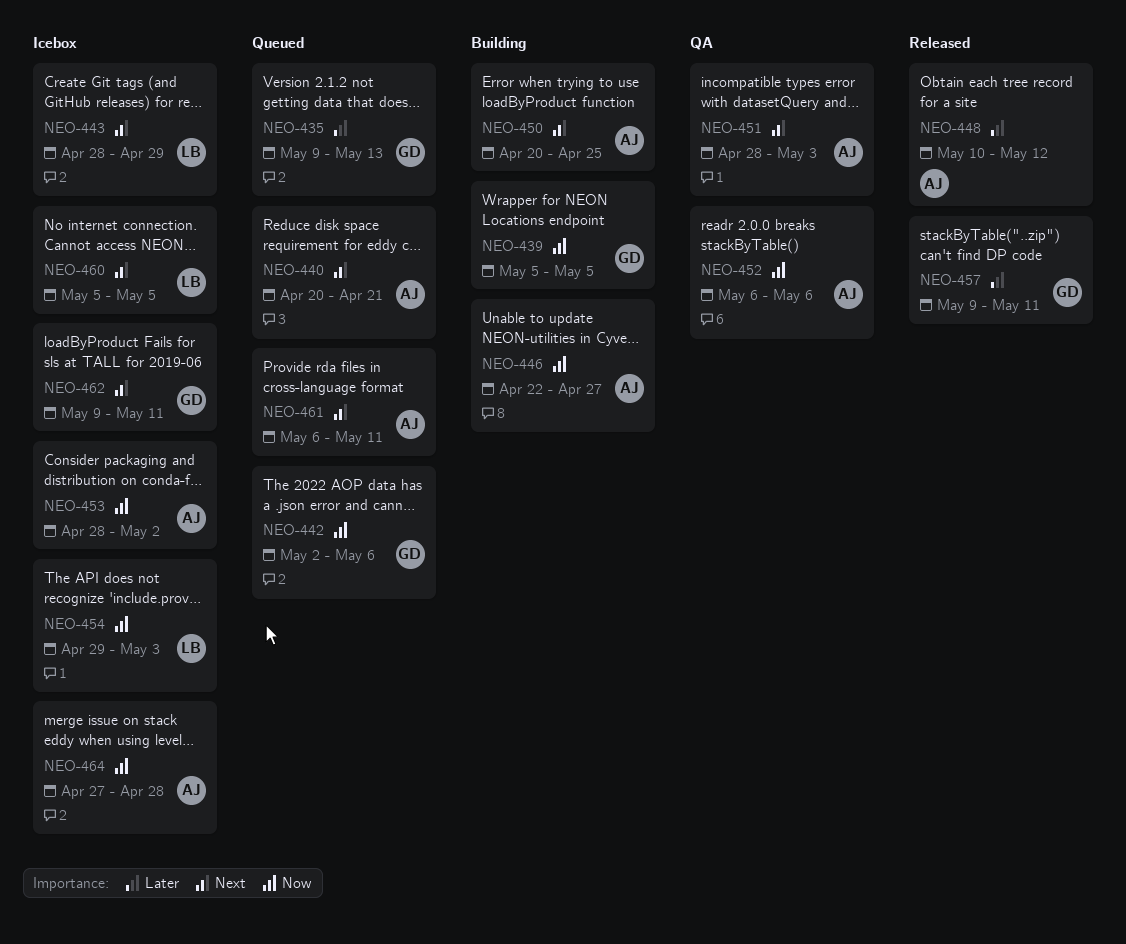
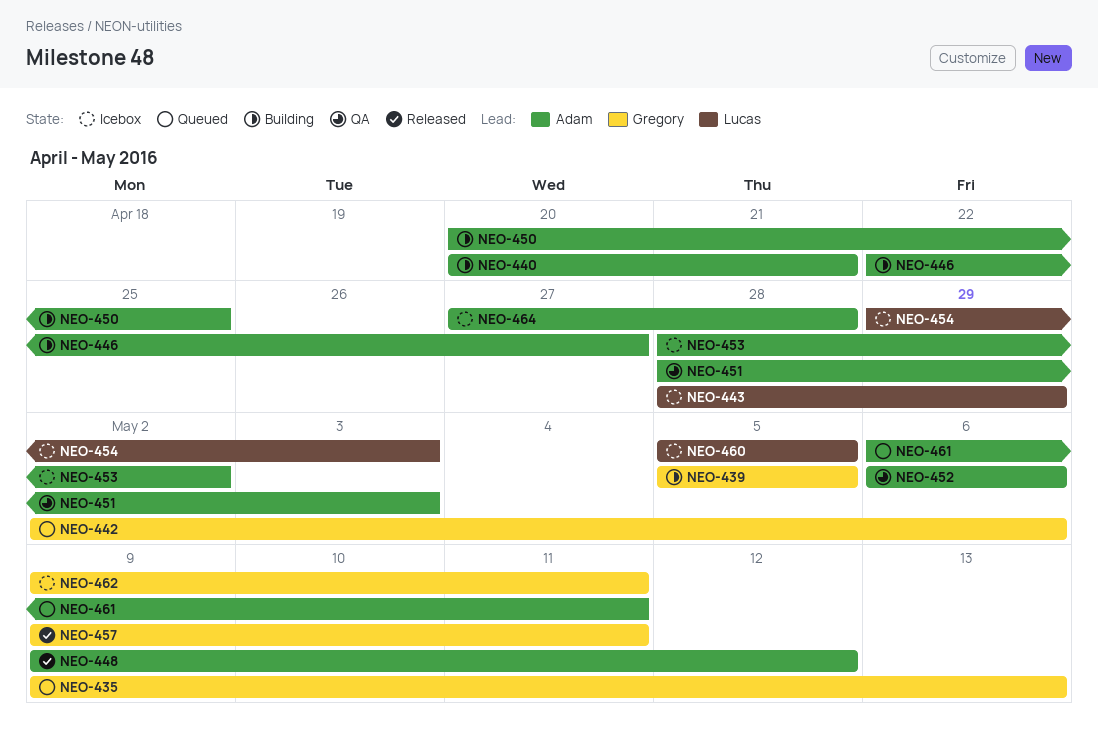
NEO-440, status: Queued -> Building
NEO-448, start: May 10 -> May 9

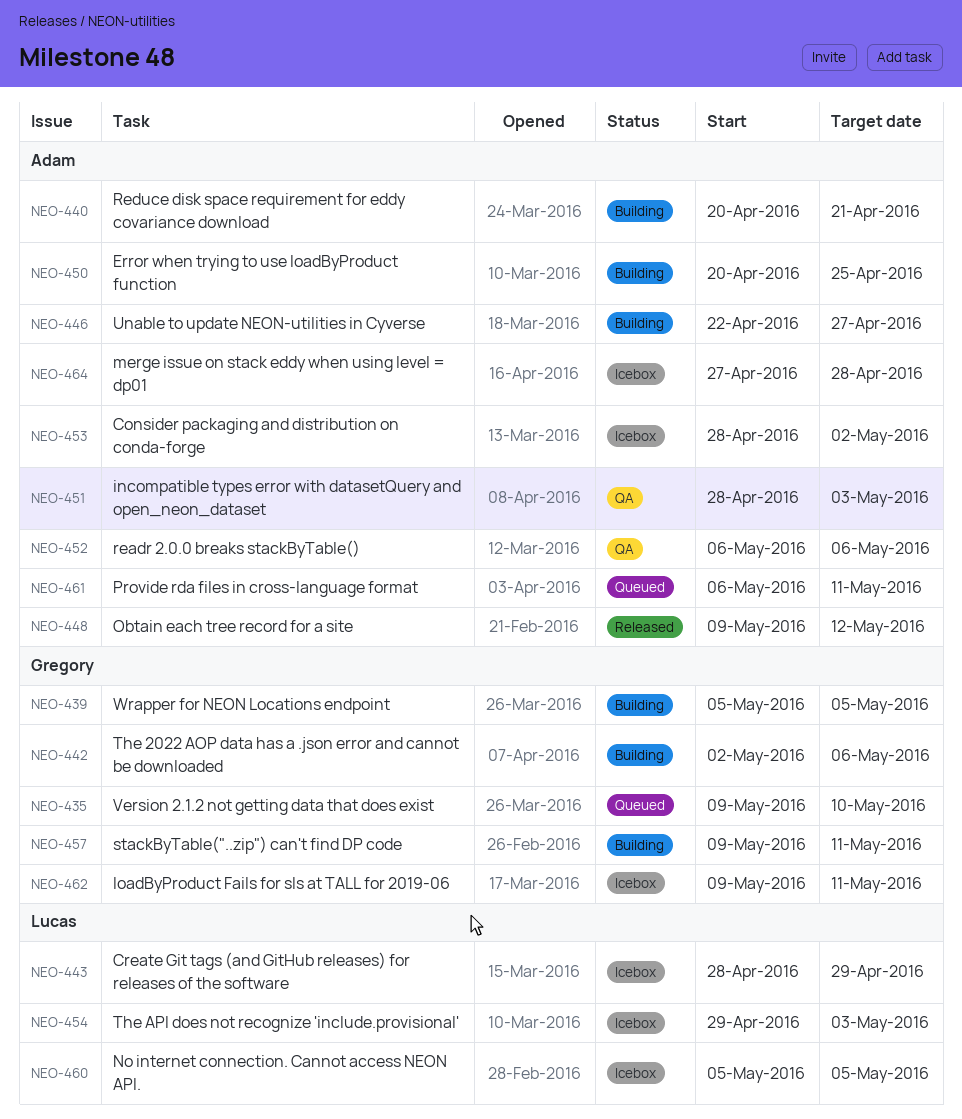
NEO-435, due: May 13 -> May 10
NEO-442, status: Queued -> Building
NEO-457, status: Released -> Building

